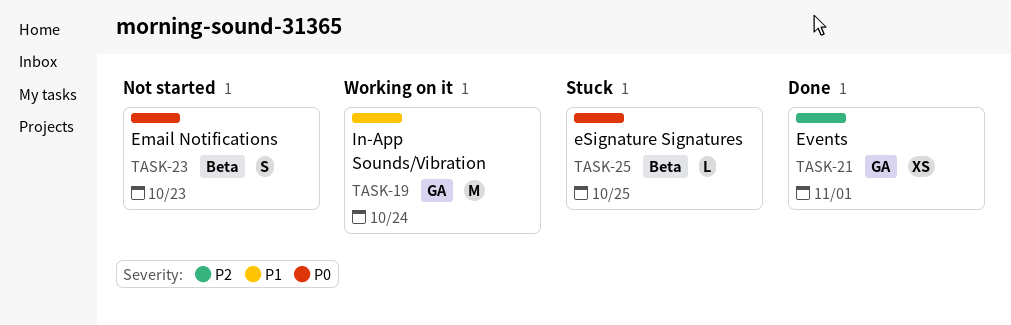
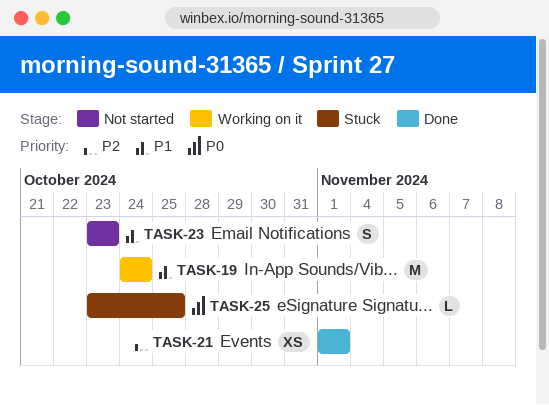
TASK-23, priority: P0 -> P1

